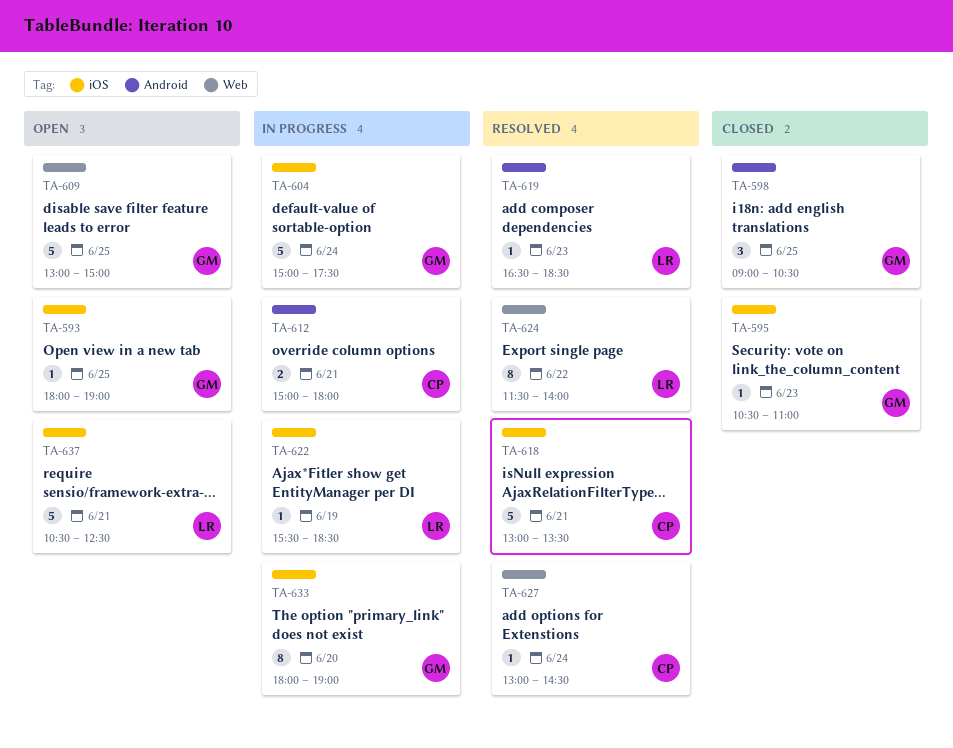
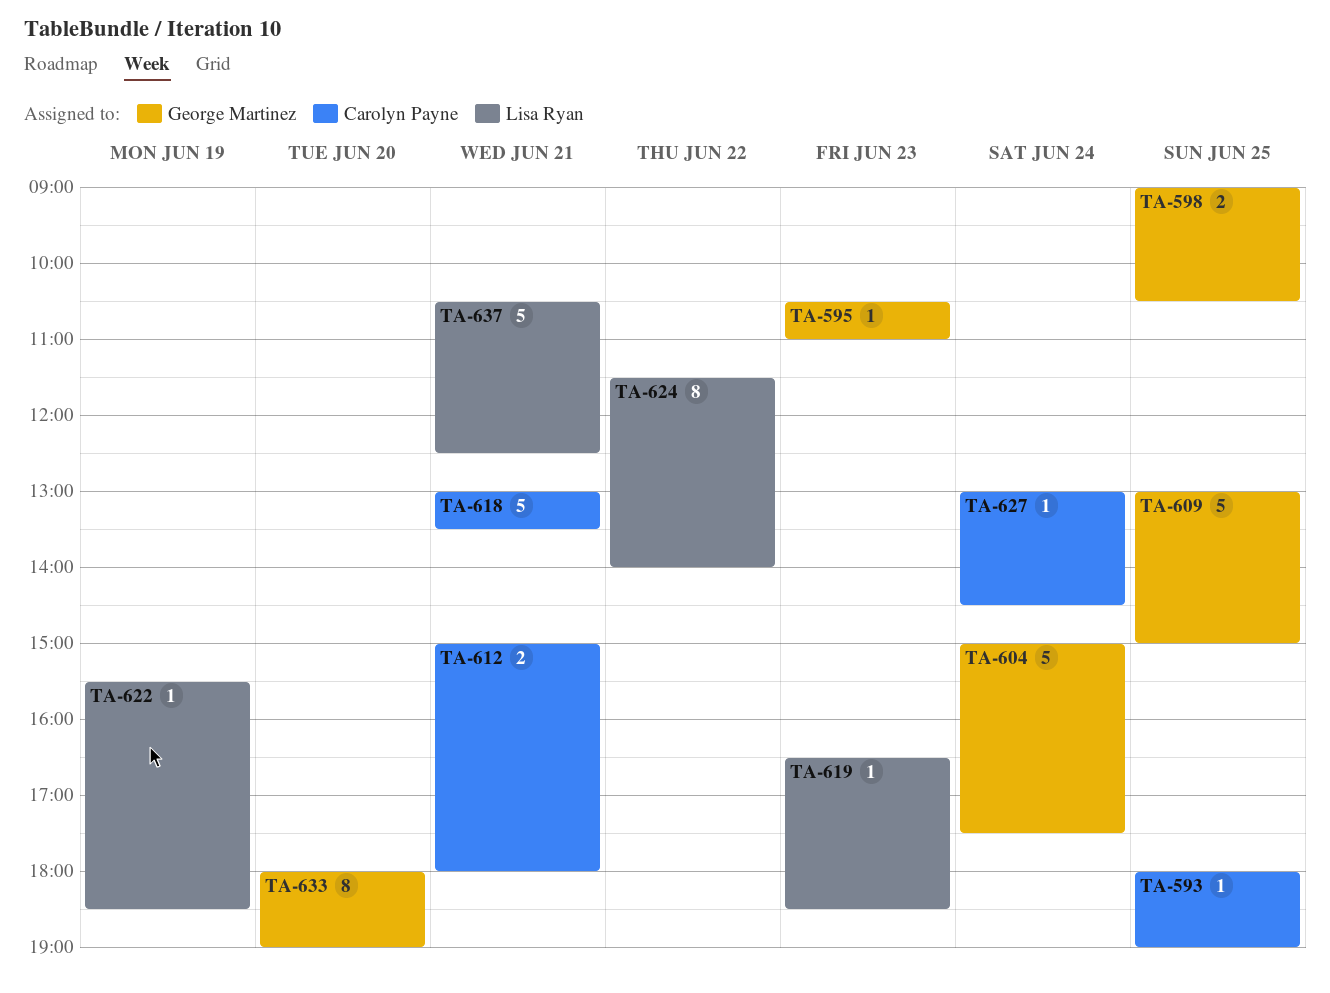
TA-593, owner: George Martinez -> Carolyn Payne
TA-598, estimate: 3 -> 2

